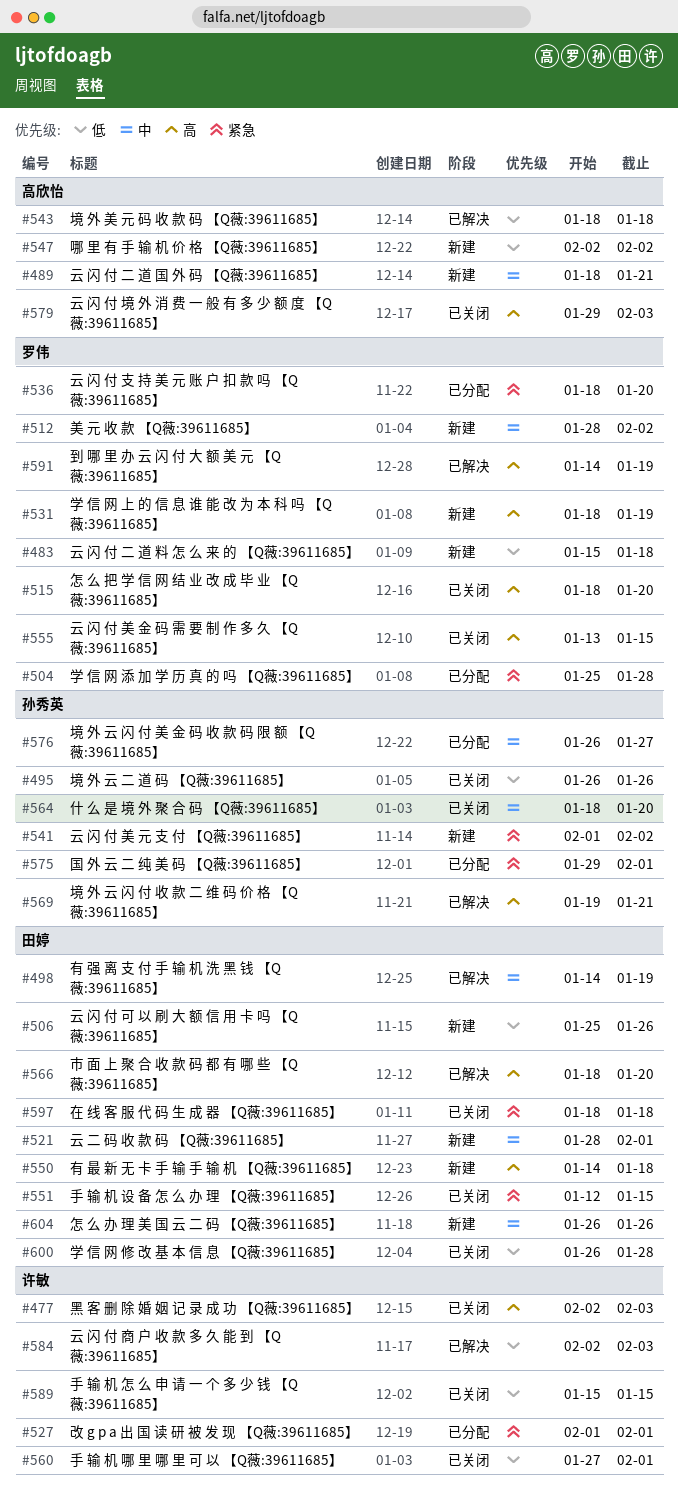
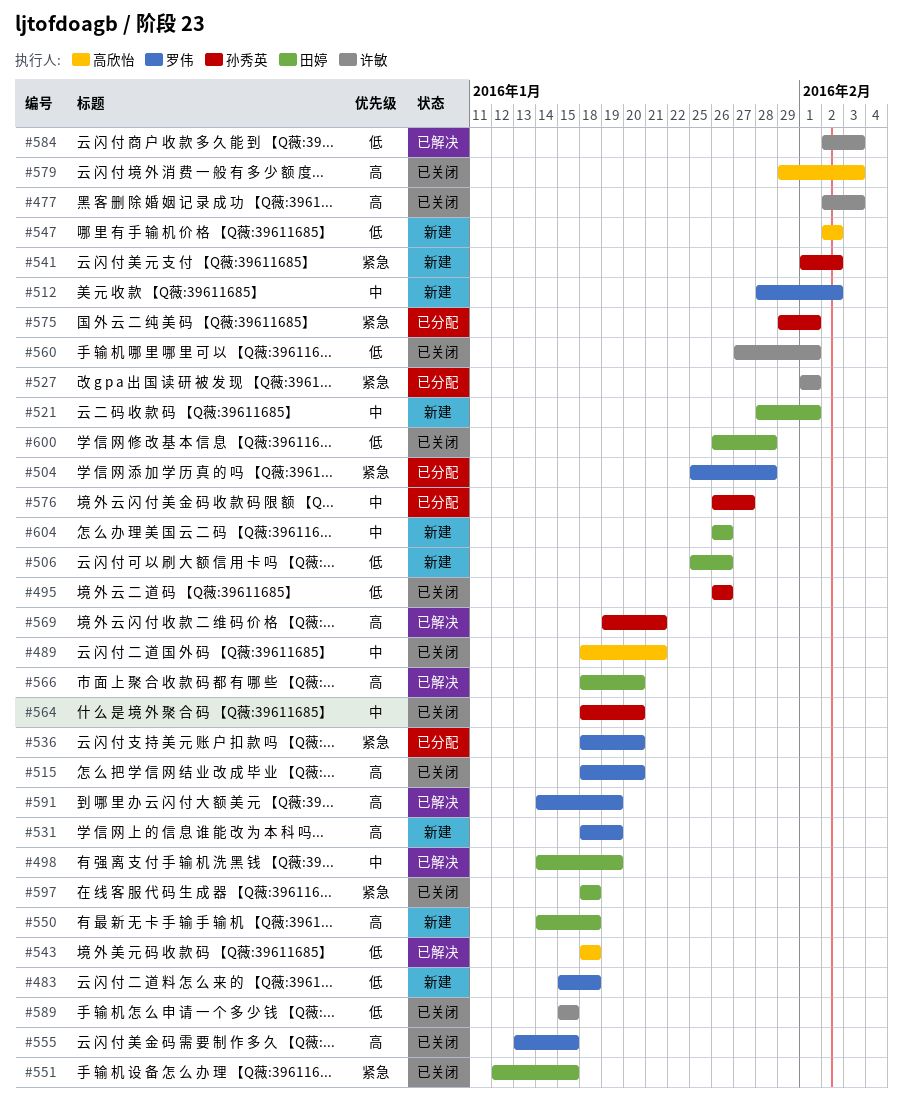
#489, status: 新建 -> 已关闭

